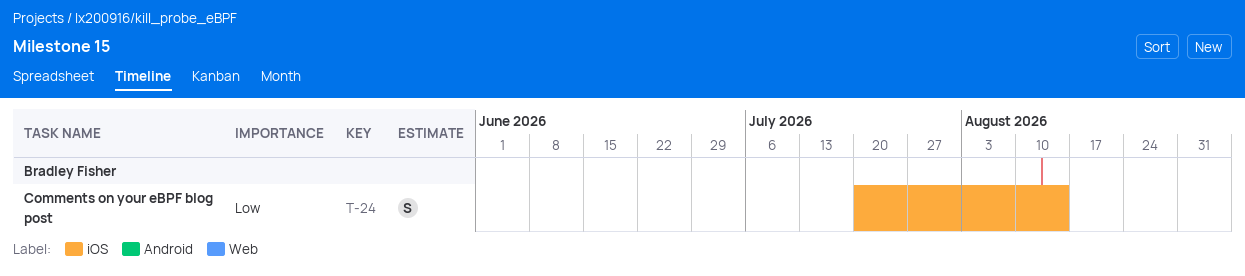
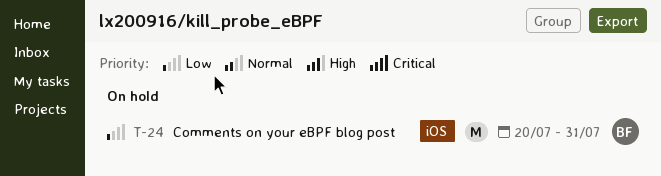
T-24, estimate: S -> M
T-24, due: Aug 14 -> Jul 31

